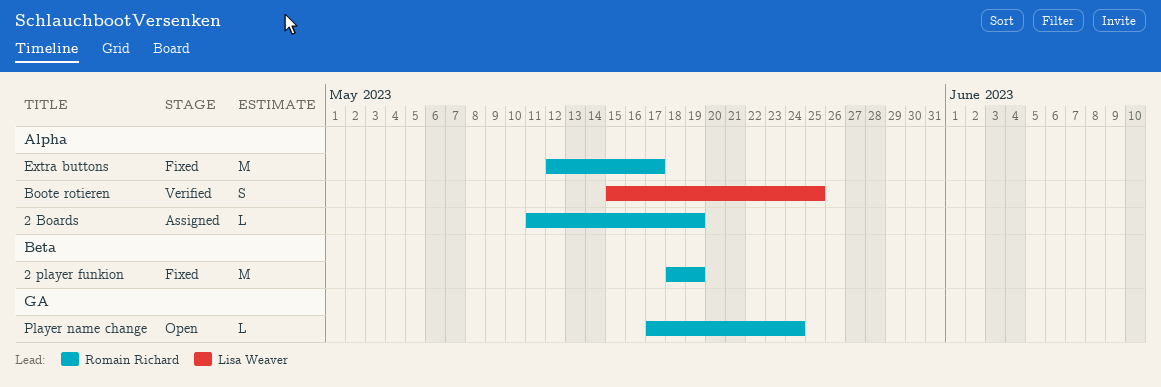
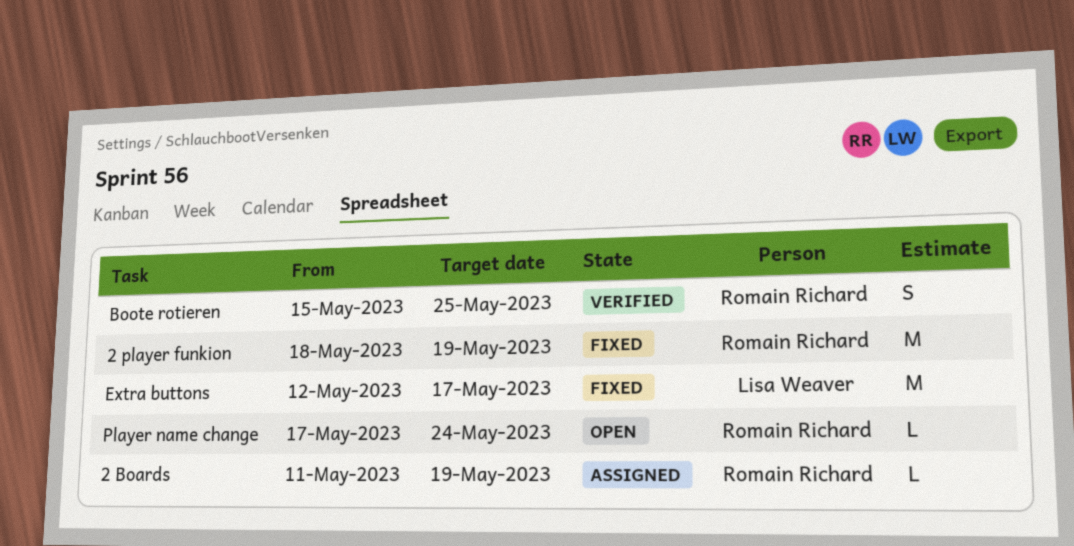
Boote rotieren, owner: Lisa Weaver -> Romain Richard
Extra buttons, owner: Romain Richard -> Lisa Weaver

